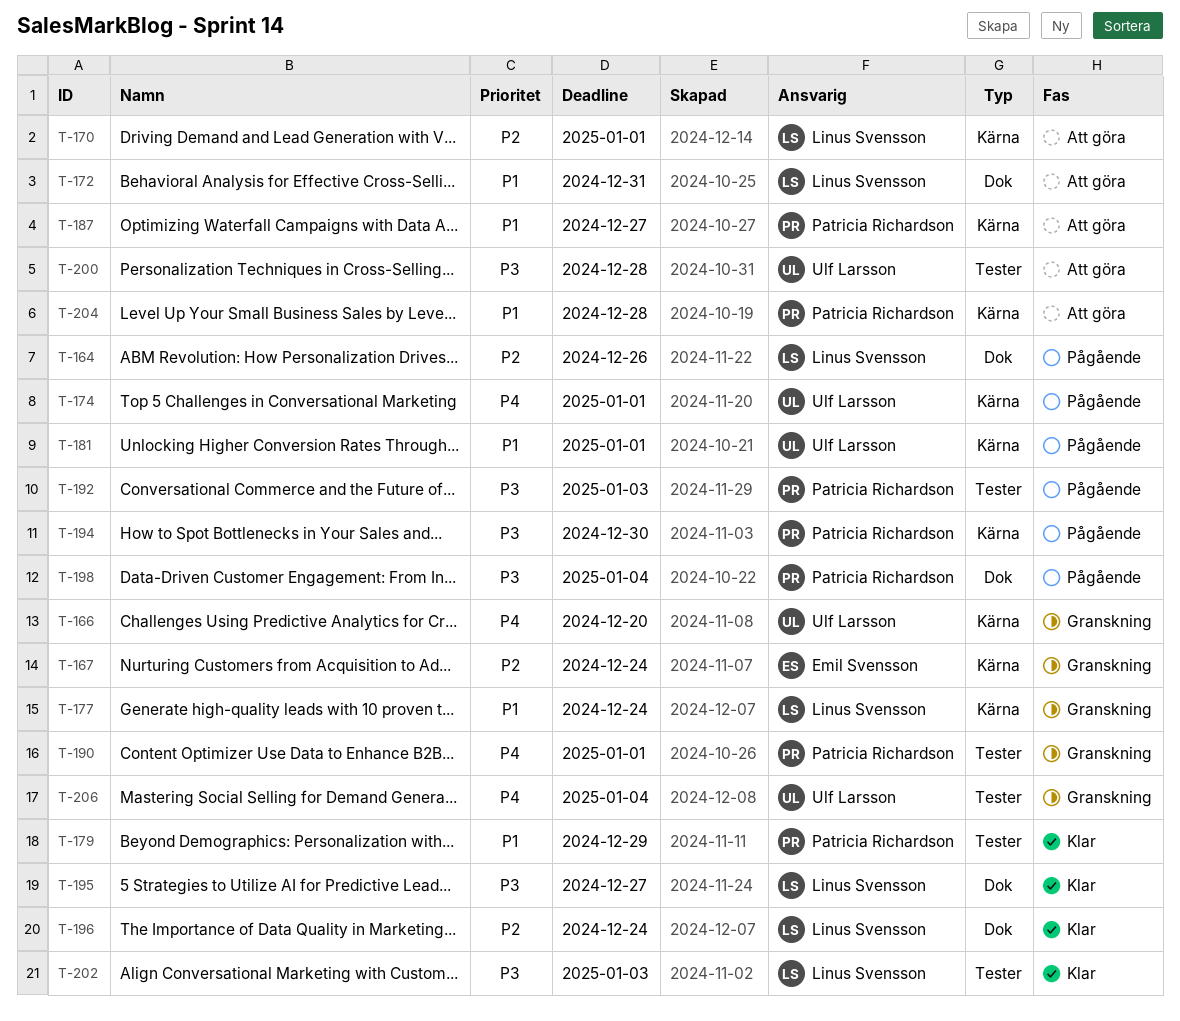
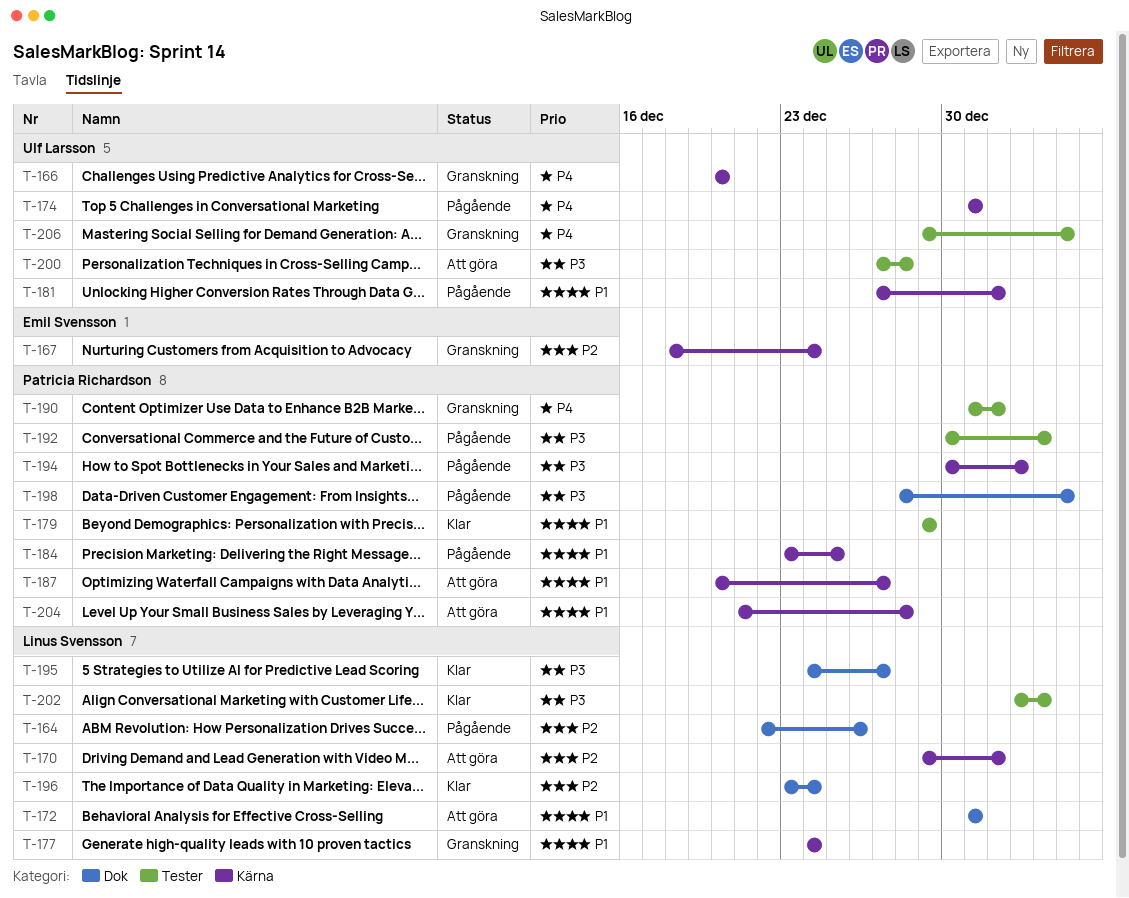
T-174, due: Jan 1 -> Dec 31
T-184: none -> present
T-194, due: Dec 30 -> Jan 2

